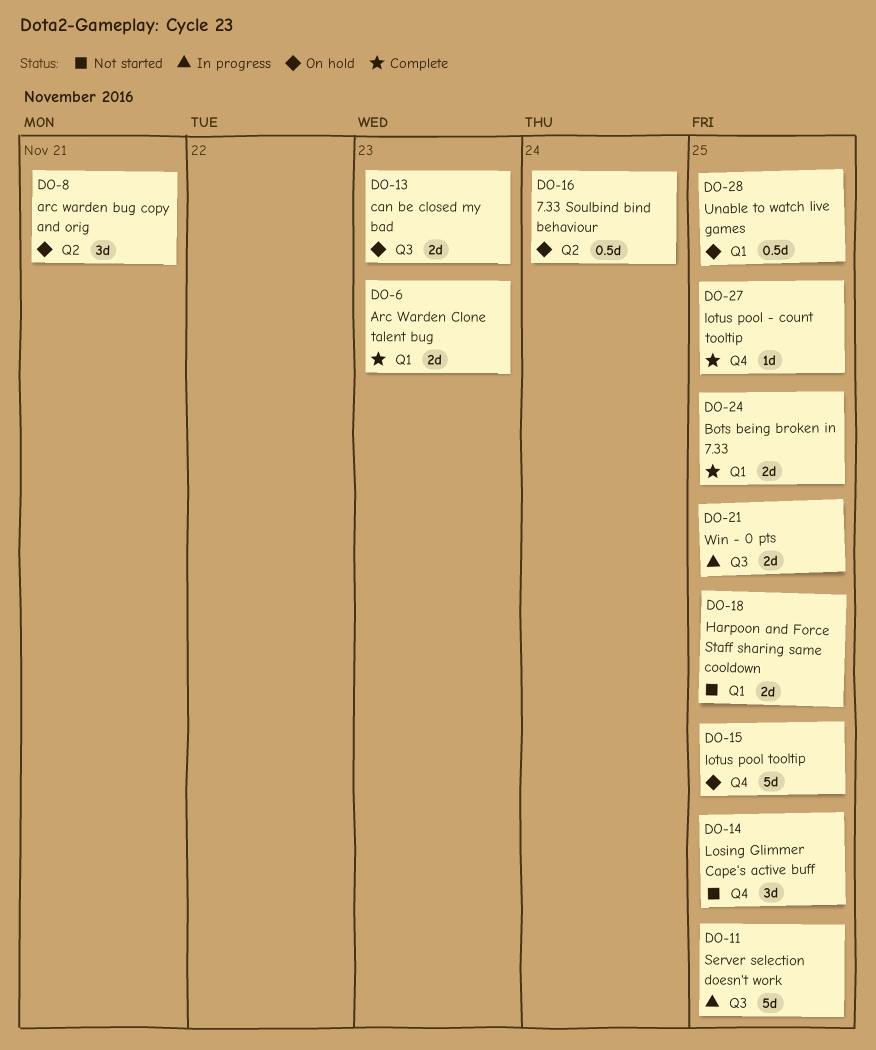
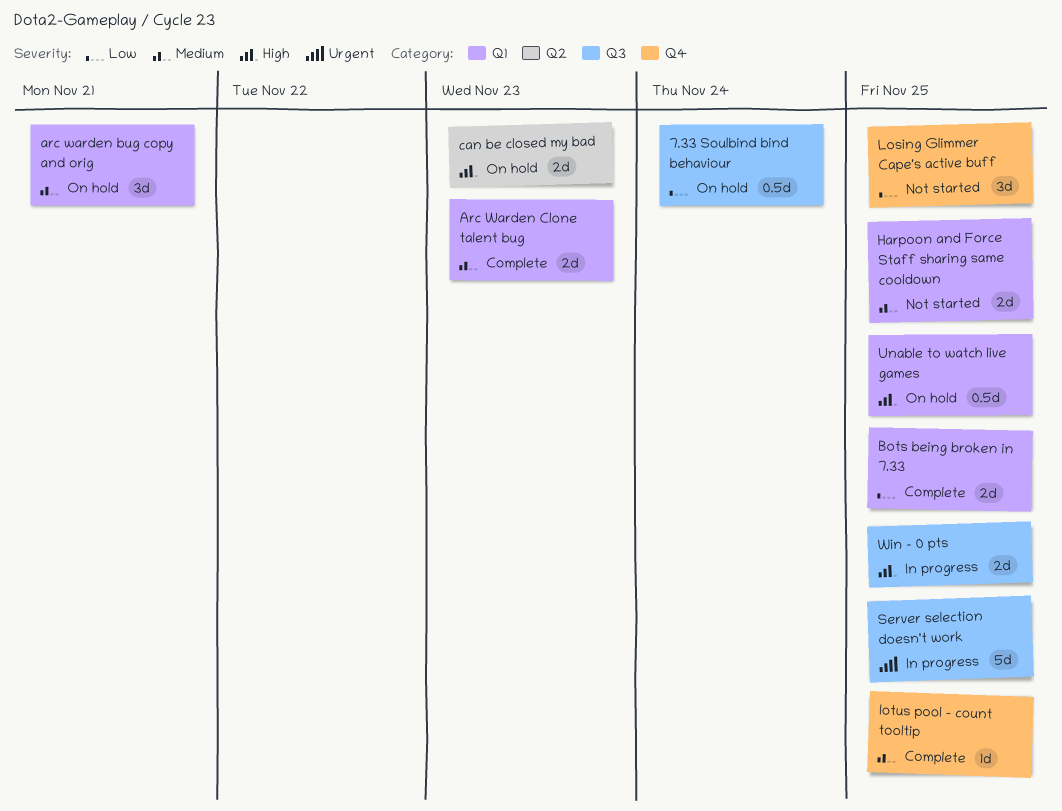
7.33 Soulbind bind behaviour, label: Q2 -> Q3
arc warden bug copy and orig, label: Q2 -> Q1
can be closed my bad, label: Q3 -> Q2
lotus pool tooltip: present -> none

